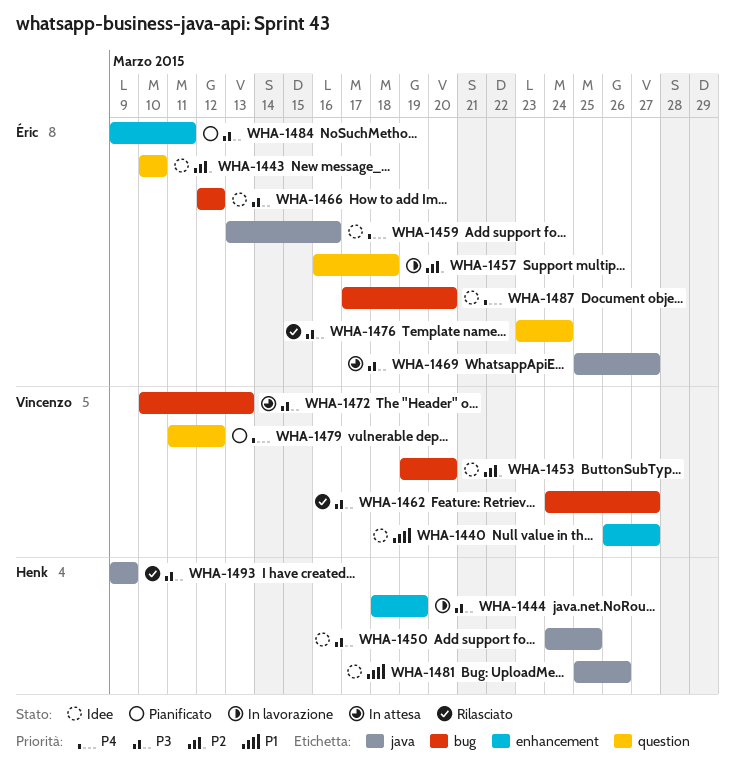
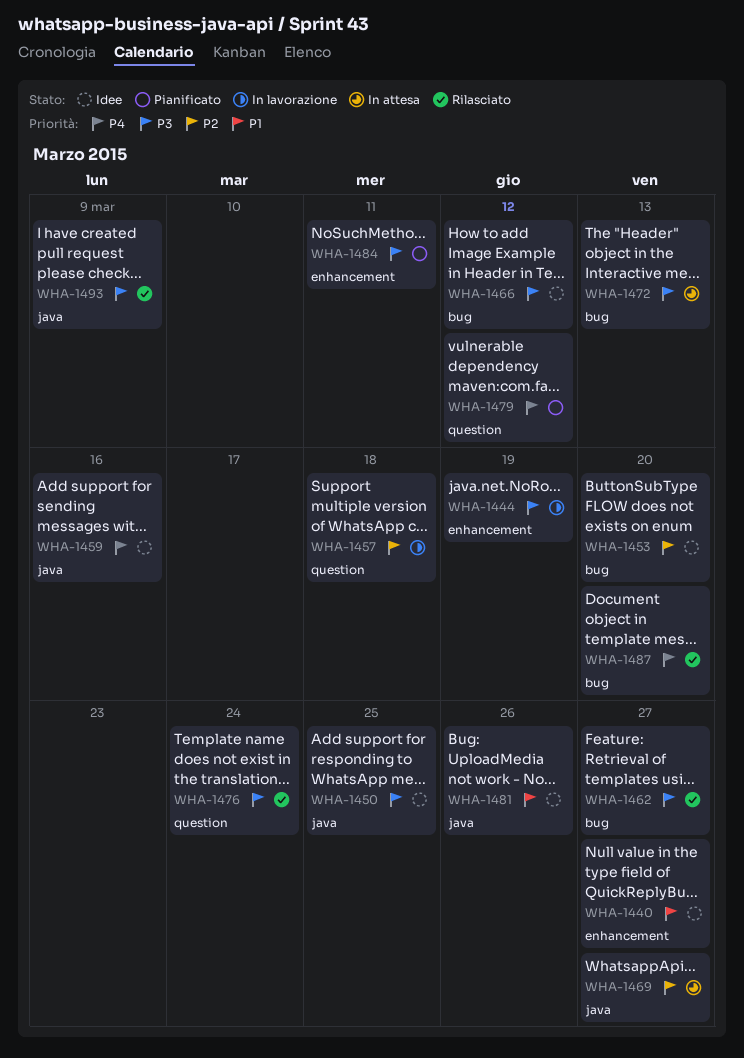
WHA-1443: present -> none
WHA-1469, priority: P3 -> P2
WHA-1487, status: Idee -> Rilasciato

